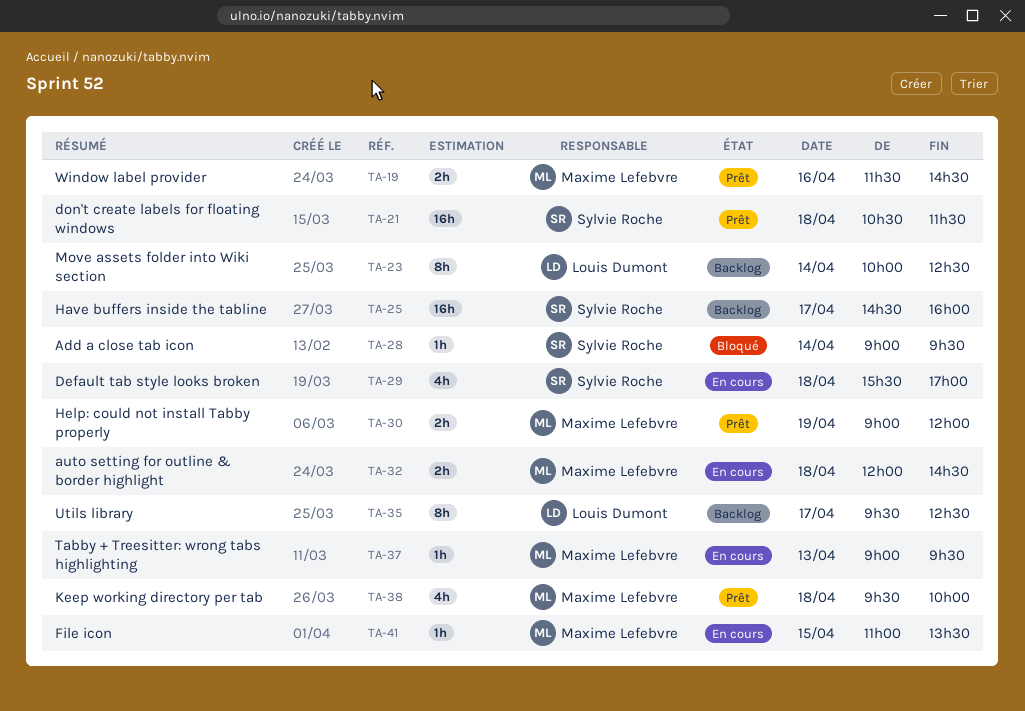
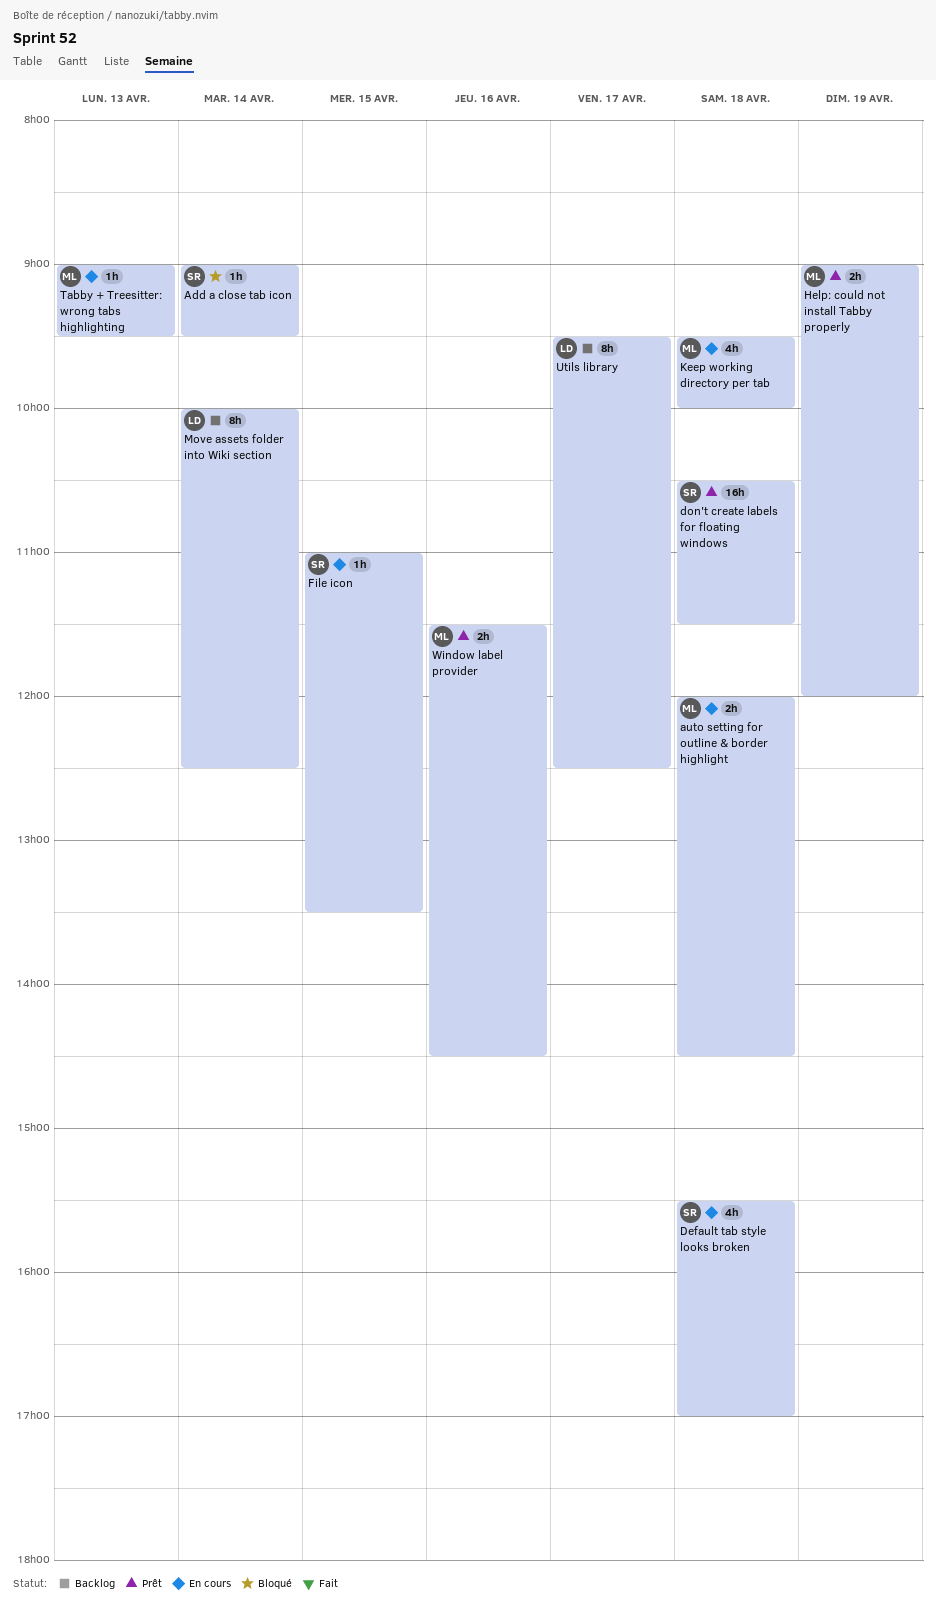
File icon, owner: Maxime Lefebvre -> Sylvie Roche
Have buffers inside the tabline: present -> none
Keep working directory per tab, status: Prêt -> En cours

